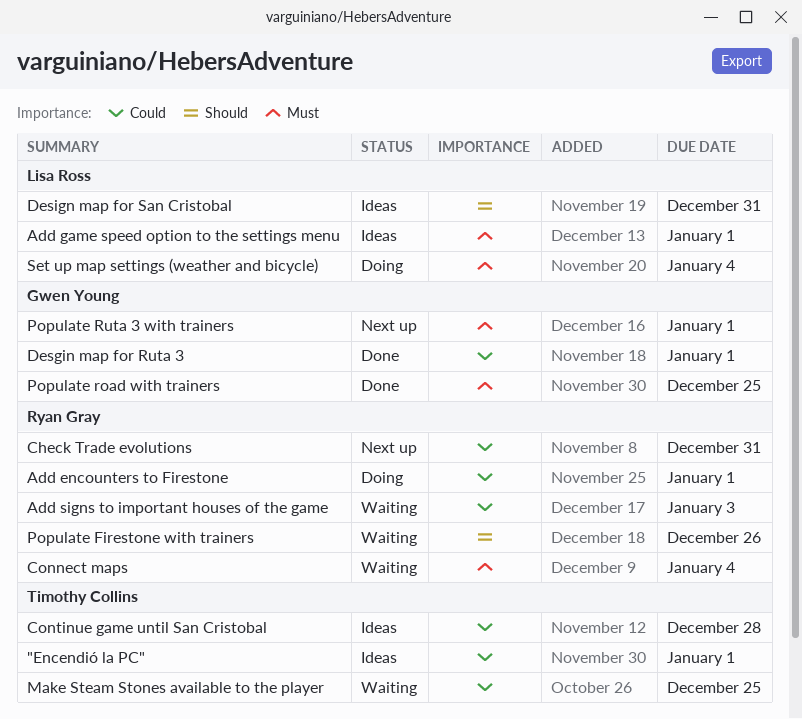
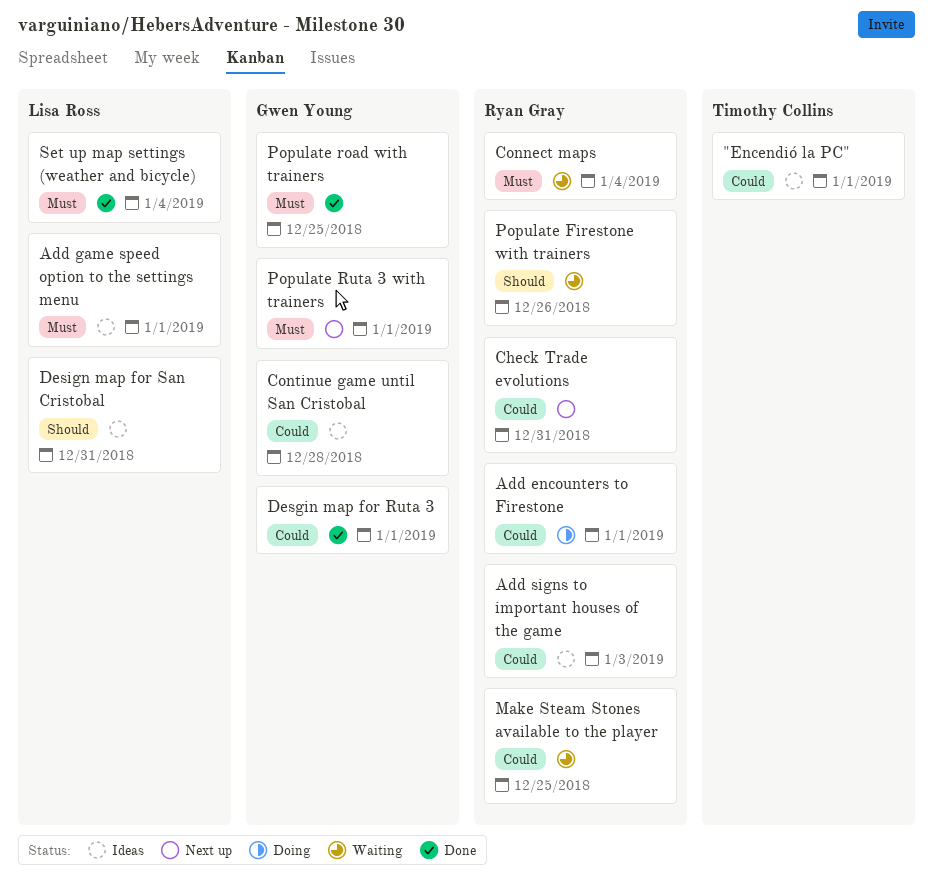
Add signs to important houses of the game, status: Waiting -> Ideas
Continue game until San Cristobal, owner: Timothy Collins -> Gwen Young
Make Steam Stones available to the player, owner: Timothy Collins -> Ryan Gray
Set up map settings (weather and bicycle), status: Doing -> Done

